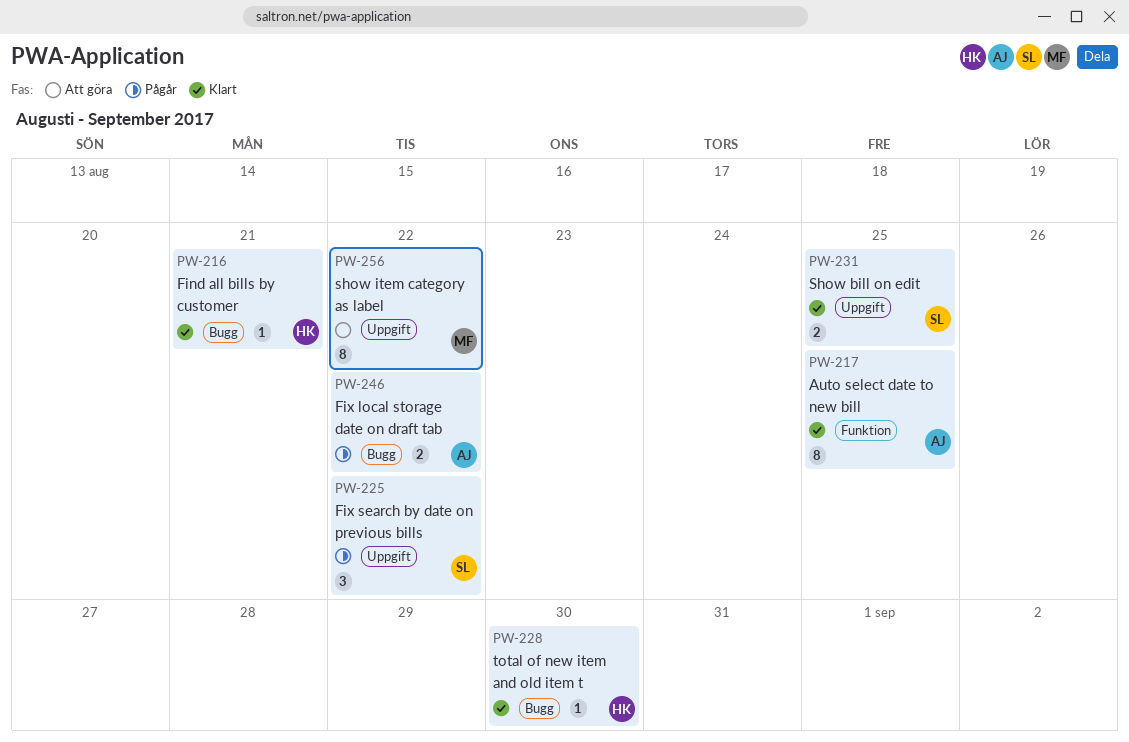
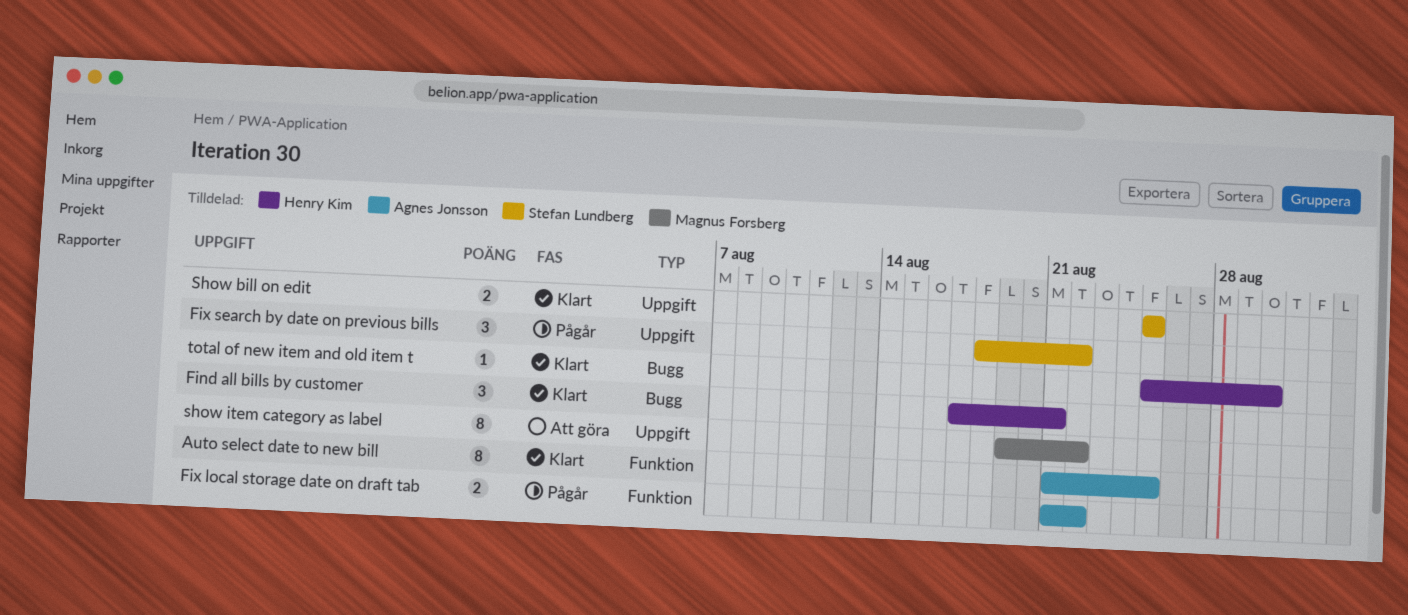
Find all bills by customer, estimate: 1 -> 3
Fix local storage date on draft tab, label: Bugg -> Funktion

